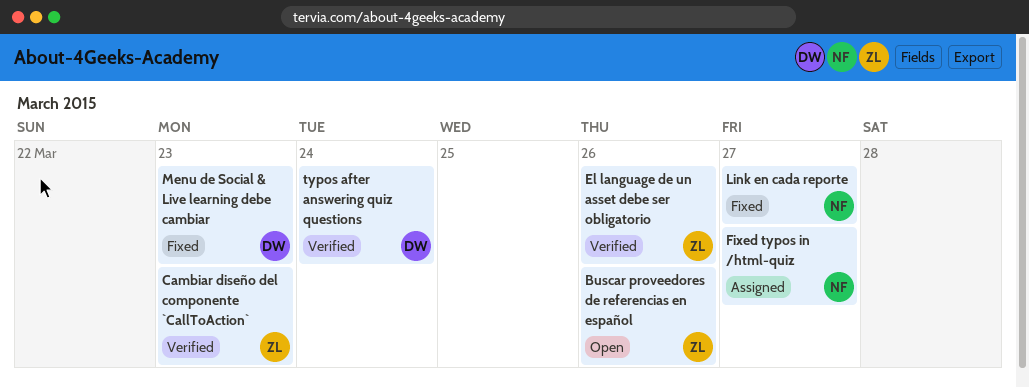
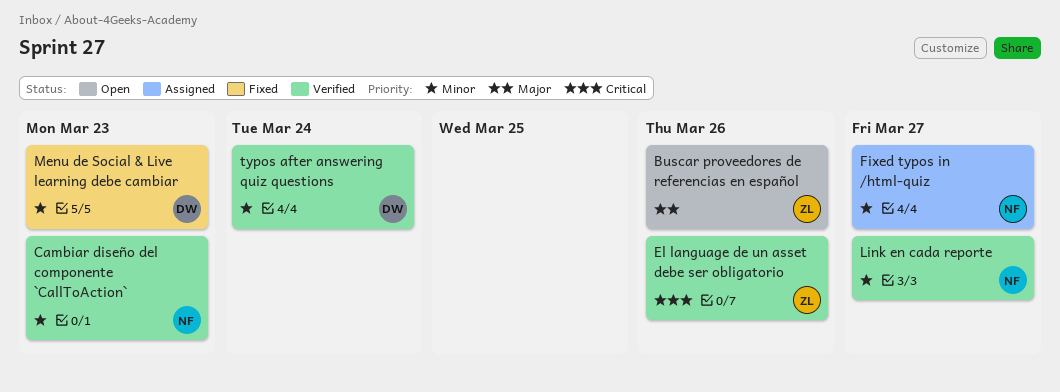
Cambiar diseño del componente `CallToAction`, owner: ZL -> NF
Link en cada reporte, status: Fixed -> Verified

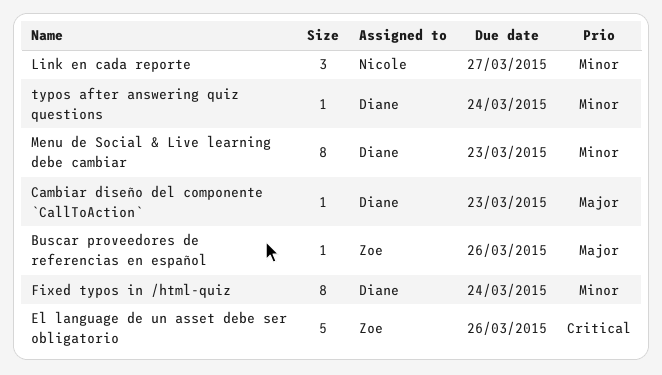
Cambiar diseño del componente `CallToAction`, owner: Nicole -> Diane
Cambiar diseño del componente `CallToAction`, priority: Minor -> Major
Fixed typos in /html-quiz, owner: Nicole -> Diane
Fixed typos in /html-quiz, due: Mar 27 -> Mar 24

